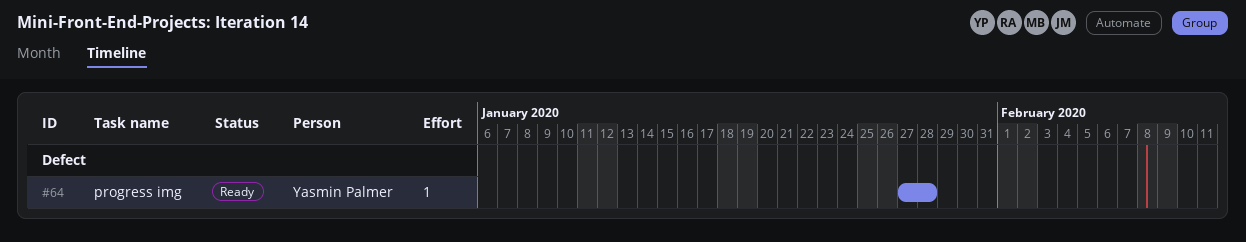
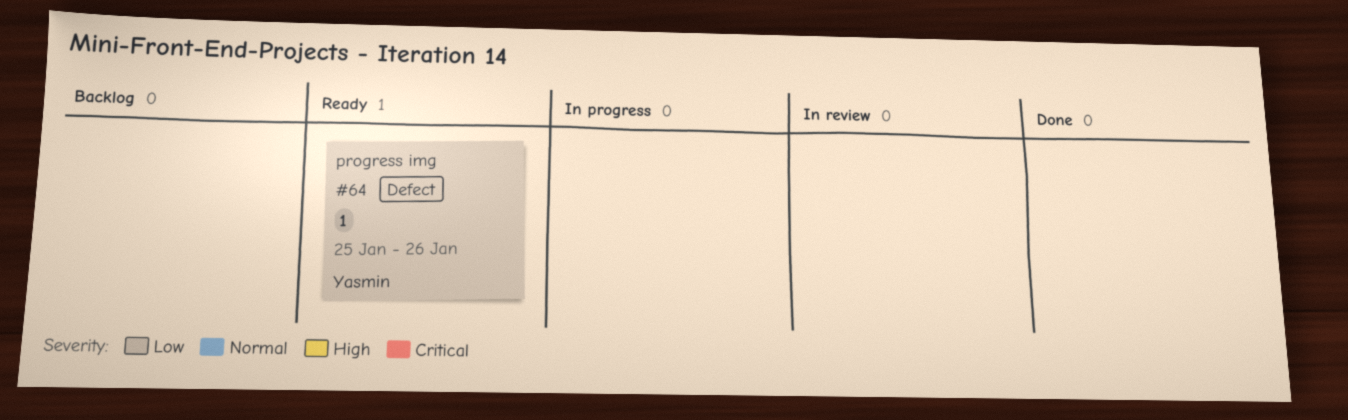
#64, start: Jan 27 -> Jan 25
#64, due: Jan 28 -> Jan 26

